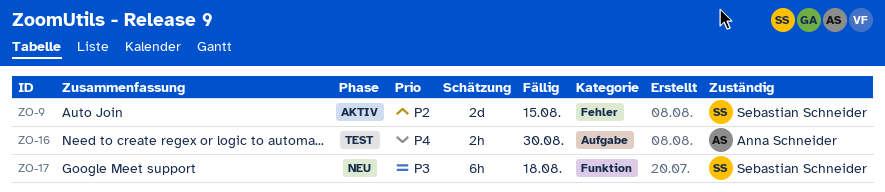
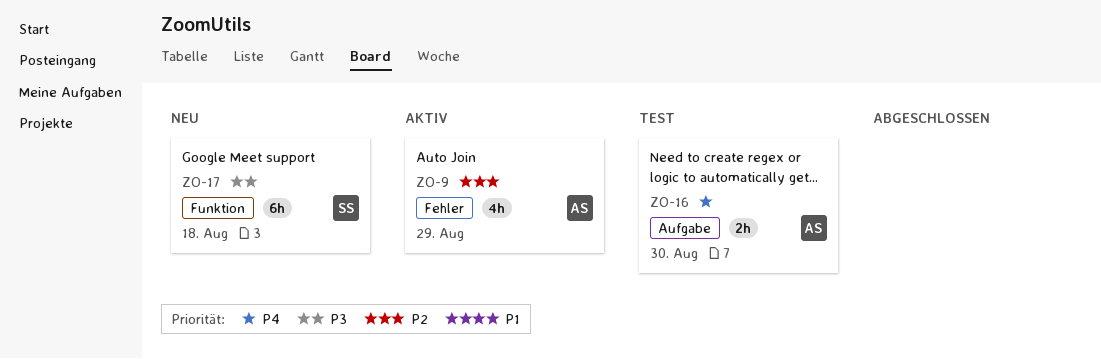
ZO-9, owner: Sebastian Schneider -> Anna Schneider
ZO-9, estimate: 2d -> 4h
ZO-9, due: Aug 15 -> Aug 29

